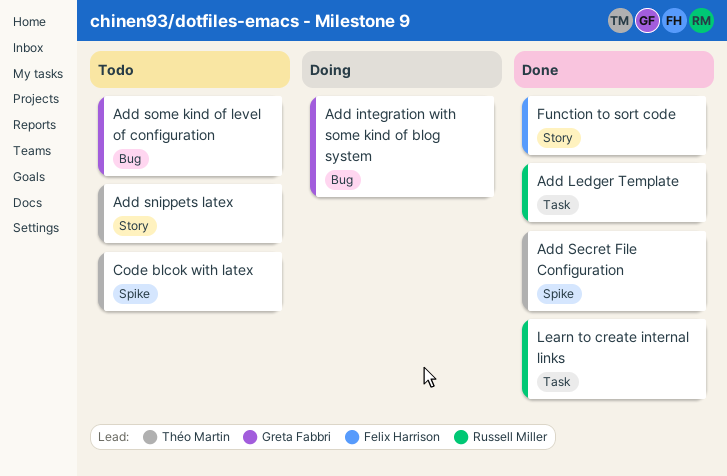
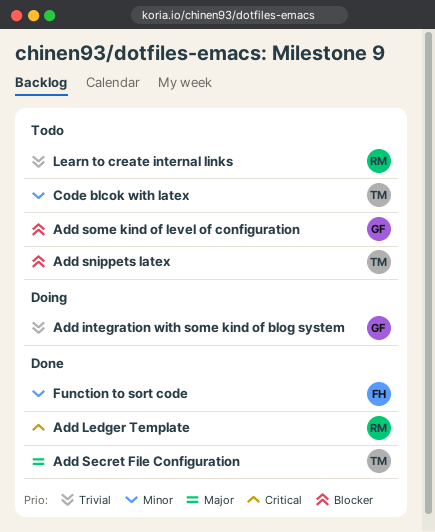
Learn to create internal links, status: Done -> Todo

